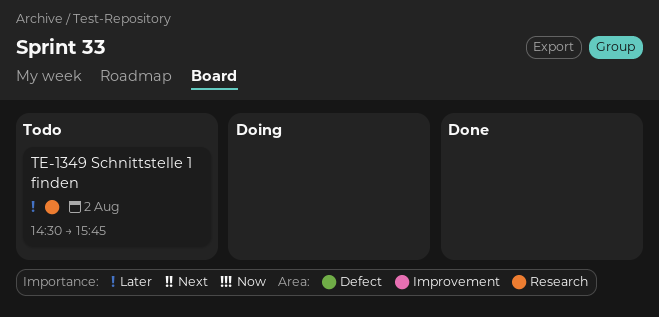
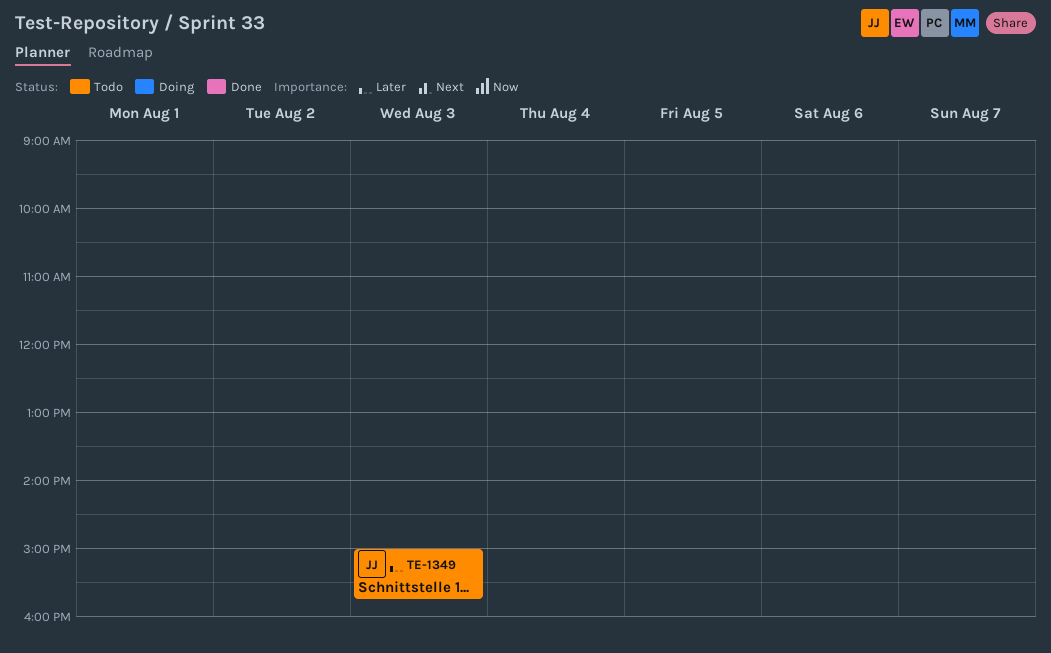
TE-1349, day: Aug 2 -> Aug 3
TE-1349, begins: 14:30 -> 15:00

